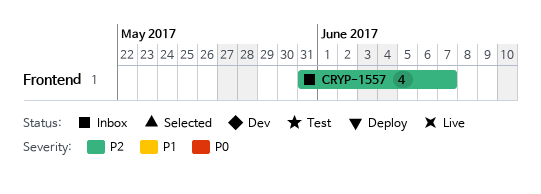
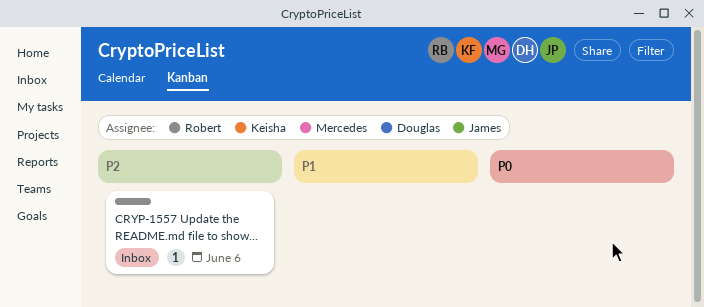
CRYP-1557, estimate: 4 -> 1
CRYP-1557, due: Jun 7 -> Jun 6

